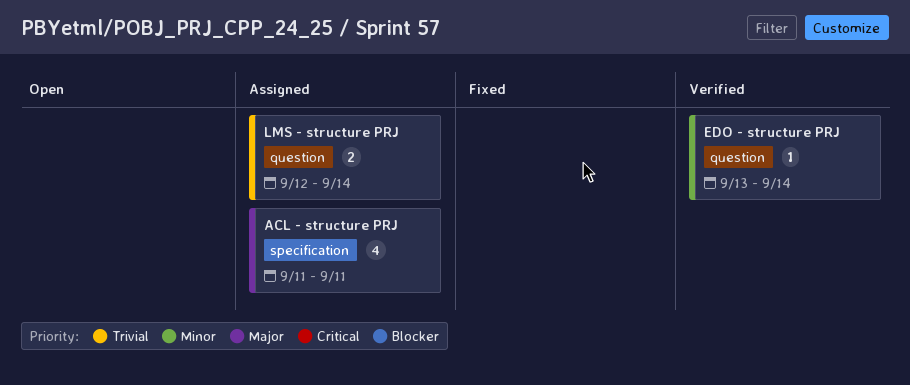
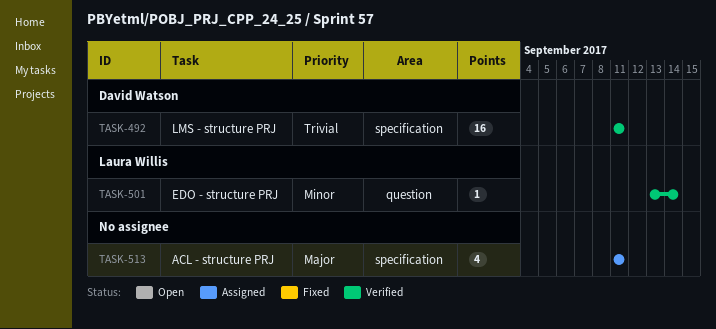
LMS - structure PRJ, status: Assigned -> Verified
LMS - structure PRJ, label: question -> specification
LMS - structure PRJ, estimate: 2 -> 16
LMS - structure PRJ, start: Sep 12 -> Sep 11
LMS - structure PRJ, due: Sep 14 -> Sep 11

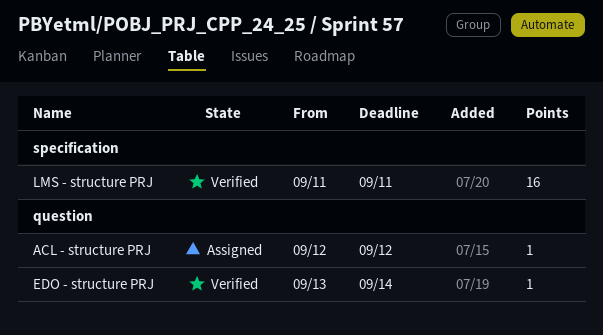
ACL - structure PRJ, label: specification -> question
ACL - structure PRJ, estimate: 4 -> 1
ACL - structure PRJ, start: Sep 11 -> Sep 12
ACL - structure PRJ, due: Sep 11 -> Sep 12

